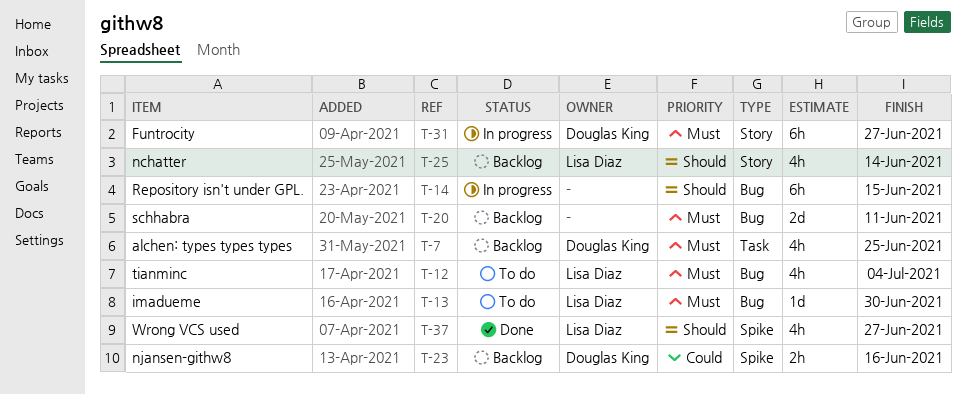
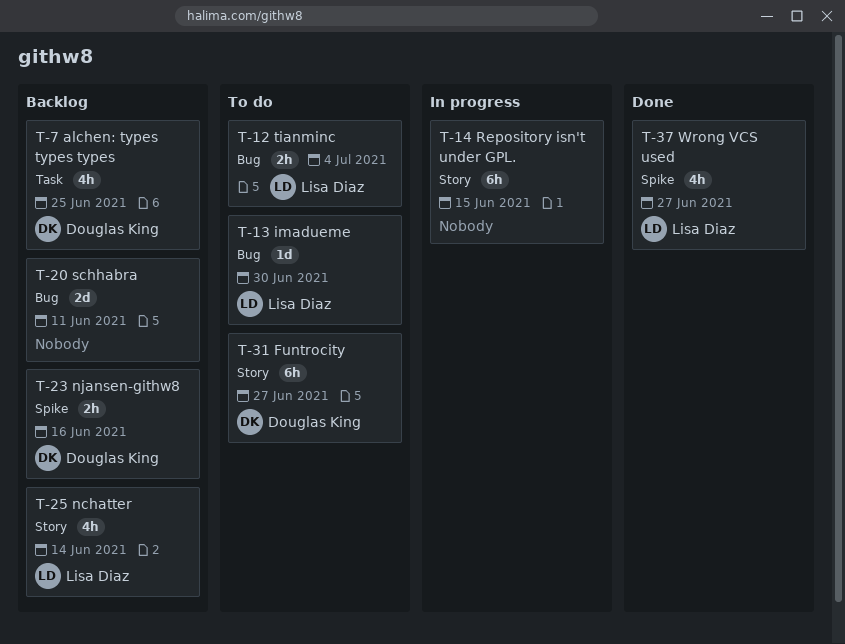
T-12, estimate: 4h -> 2h
T-14, label: Bug -> Story
T-31, status: In progress -> To do

